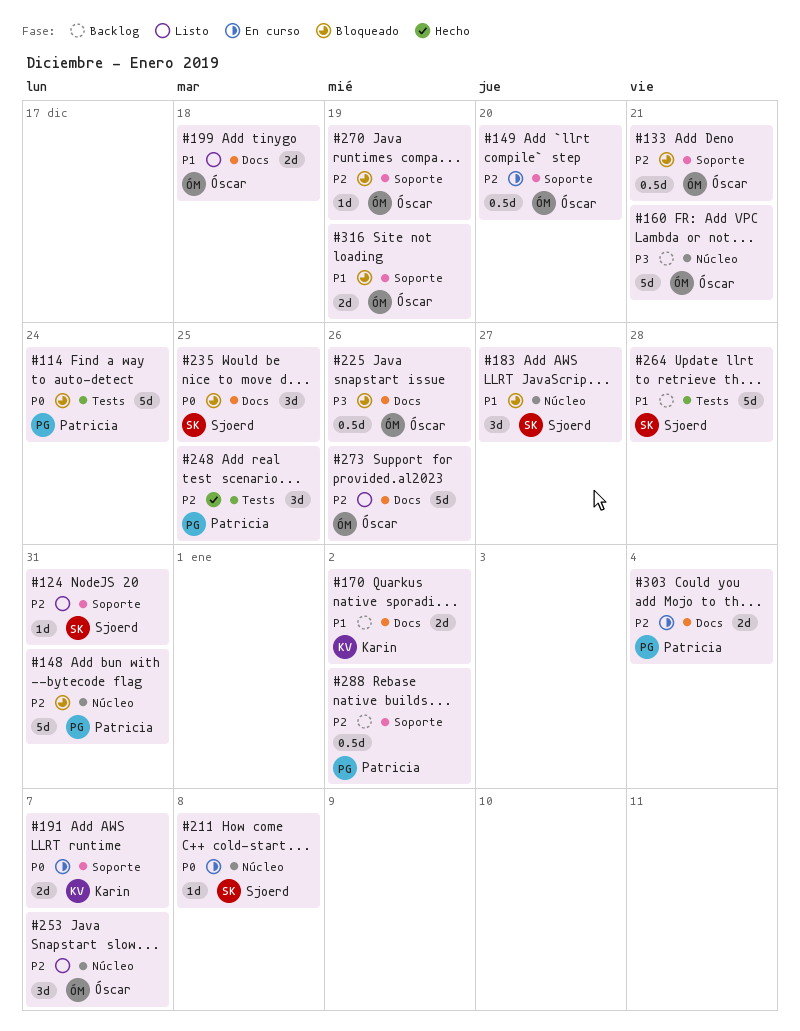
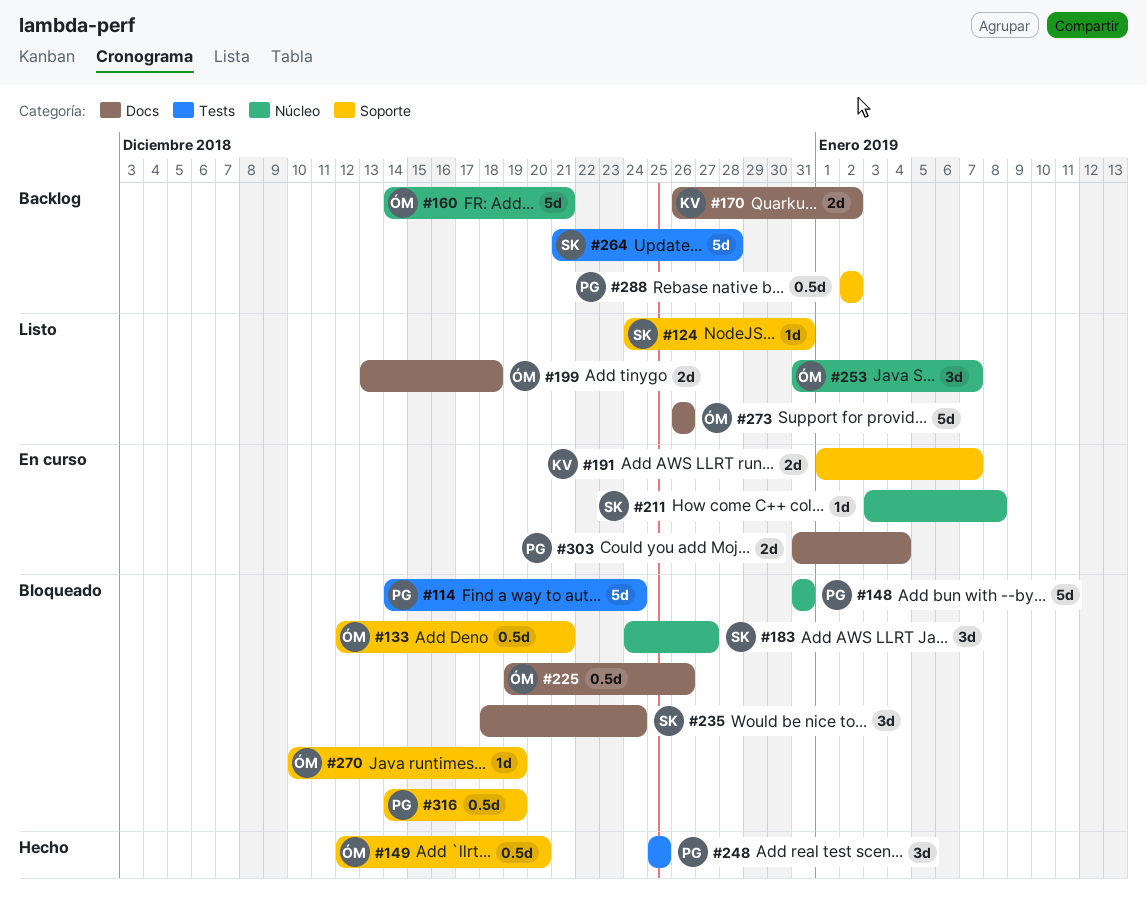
#149, status: En curso -> Hecho
#235, due: Dec 25 -> Dec 24
#316, owner: Óscar -> Patricia
#316, estimate: 2d -> 0.5d

